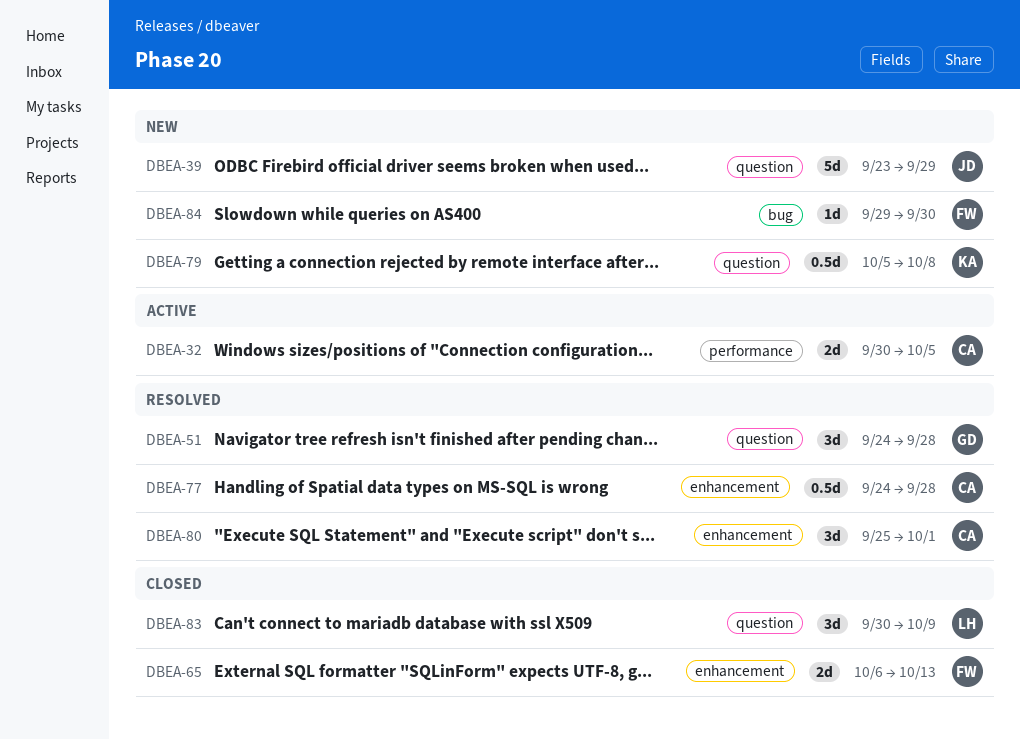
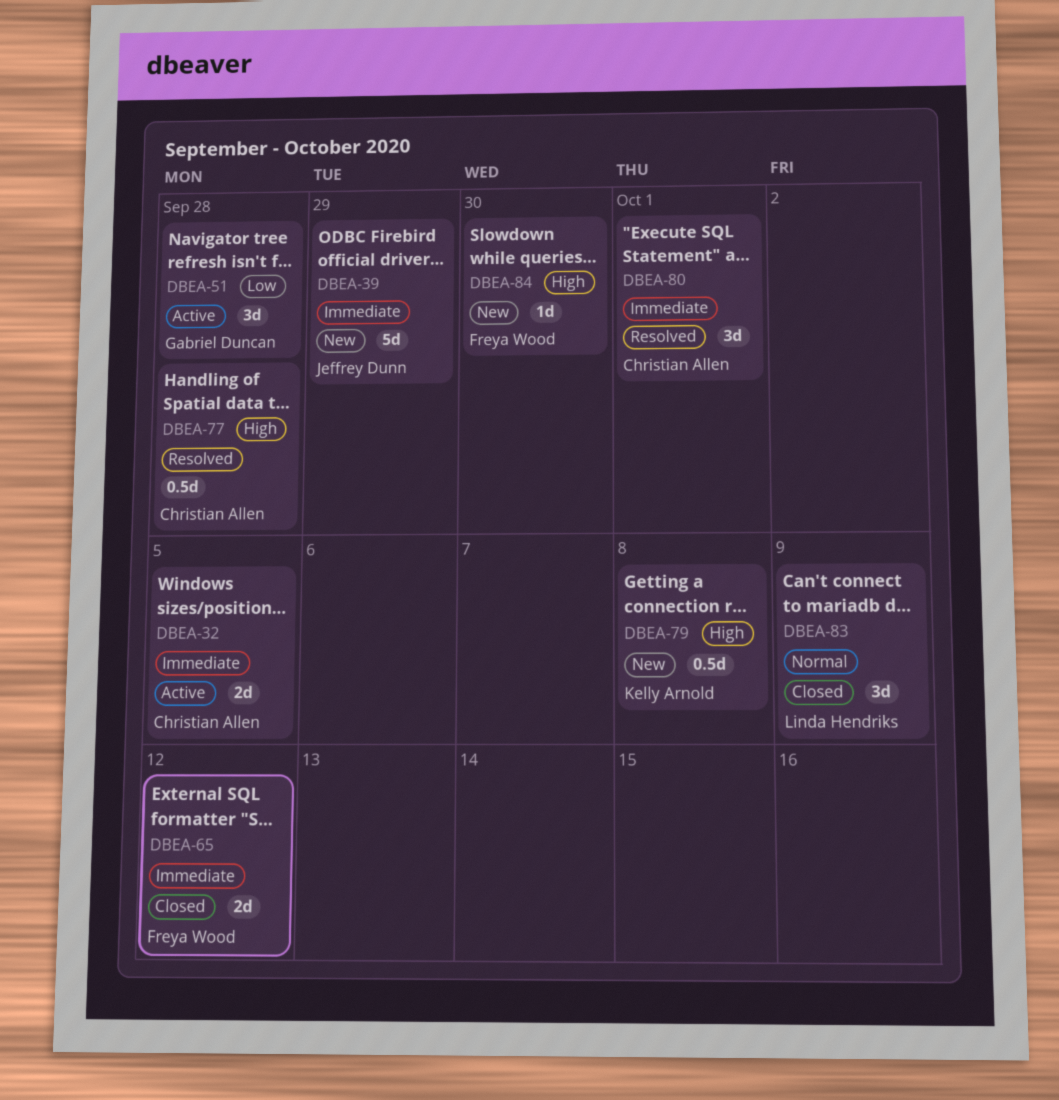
DBEA-51, status: Resolved -> Active
DBEA-65, due: Oct 13 -> Oct 12

